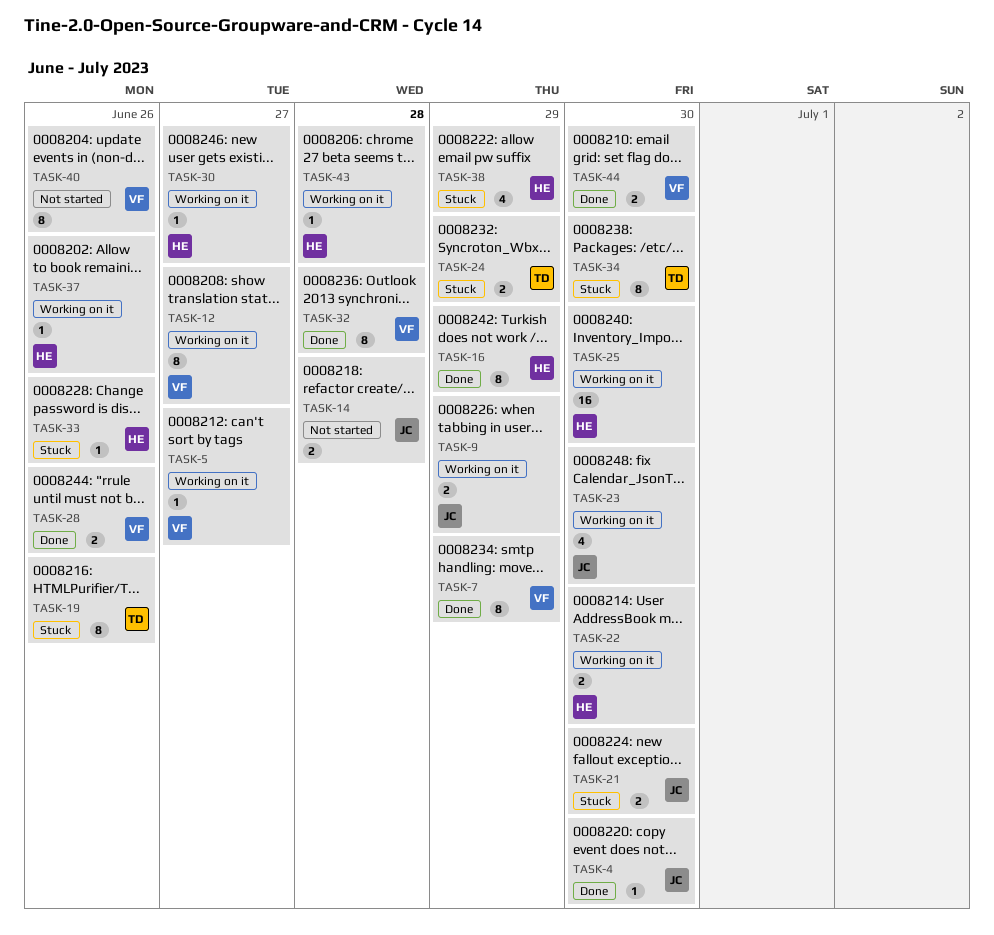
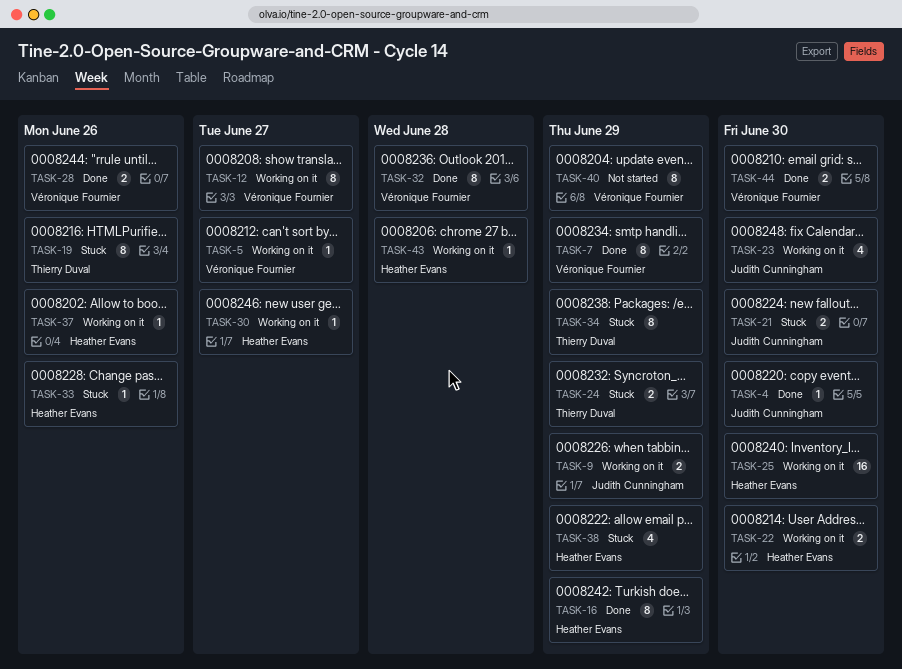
TASK-14: present -> none
TASK-34, due: Jun 30 -> Jun 29
TASK-40, due: Jun 26 -> Jun 29

